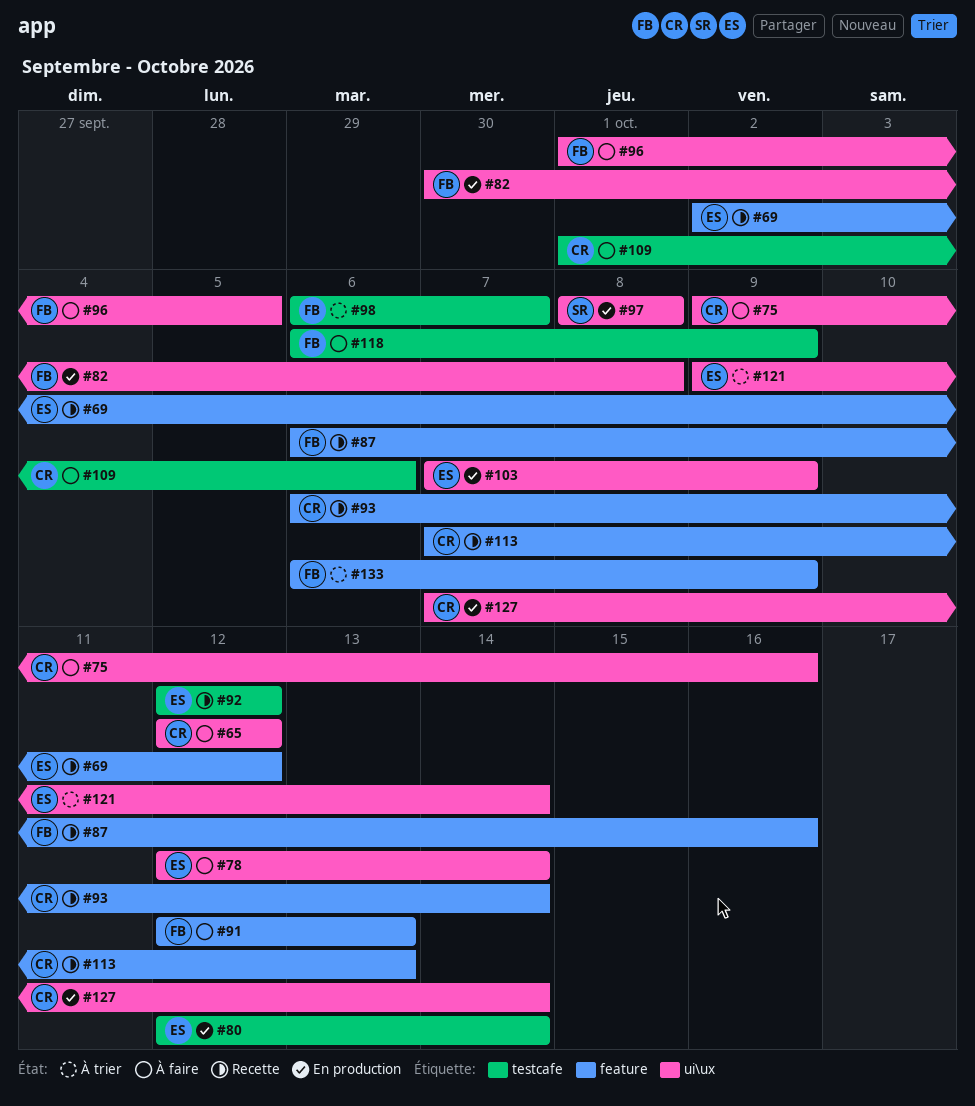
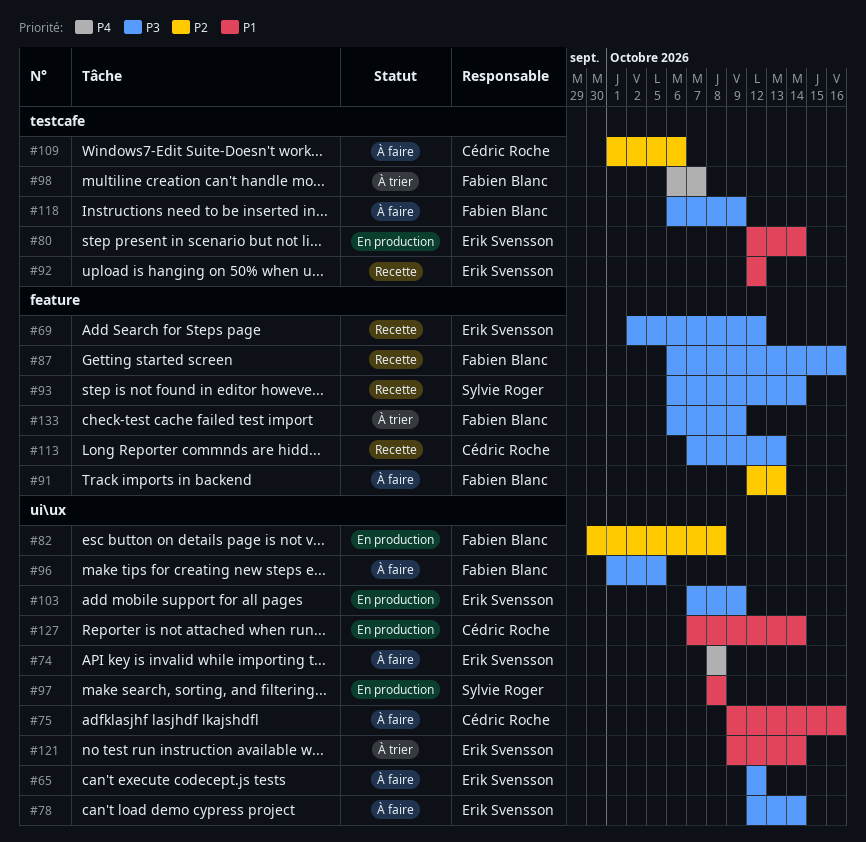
#65, owner: Cédric Roche -> Erik Svensson
#74: none -> present
#93, owner: Cédric Roche -> Sylvie Roger

